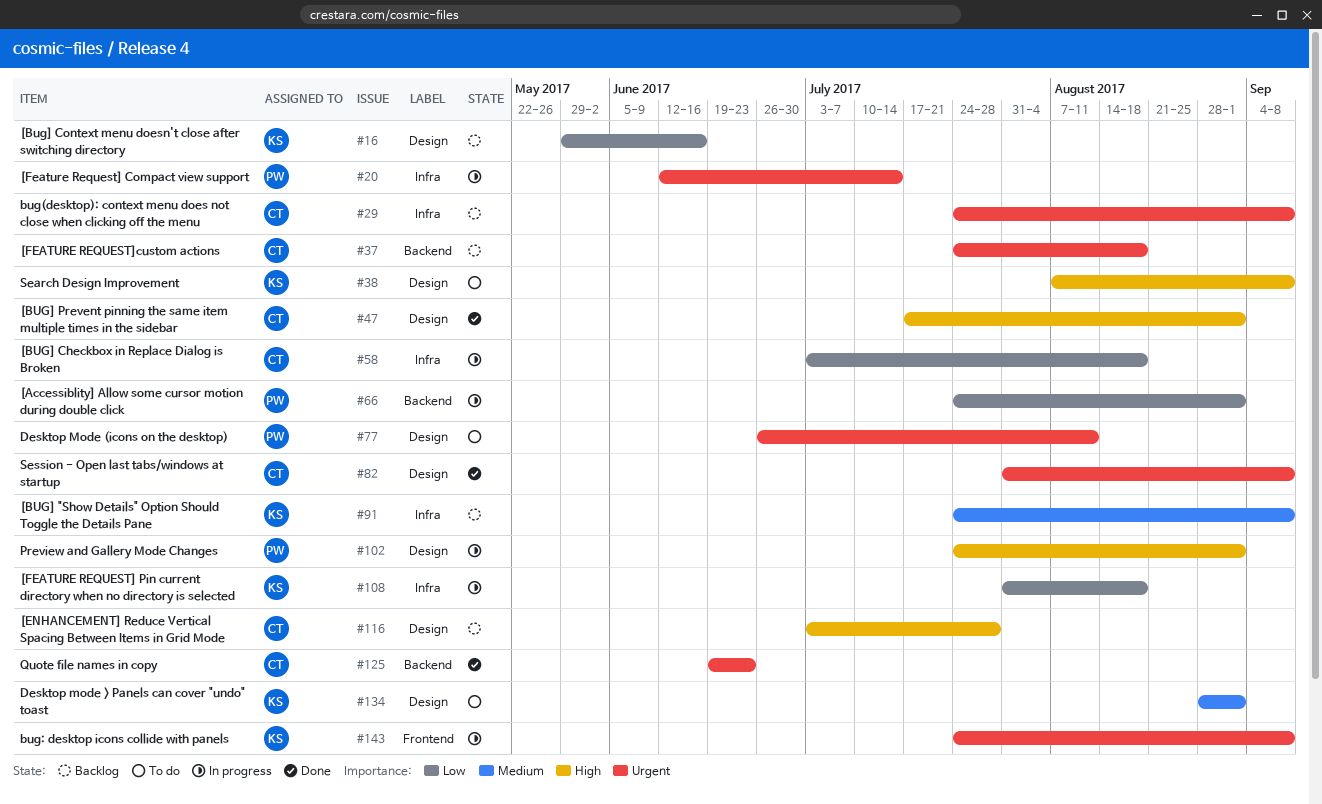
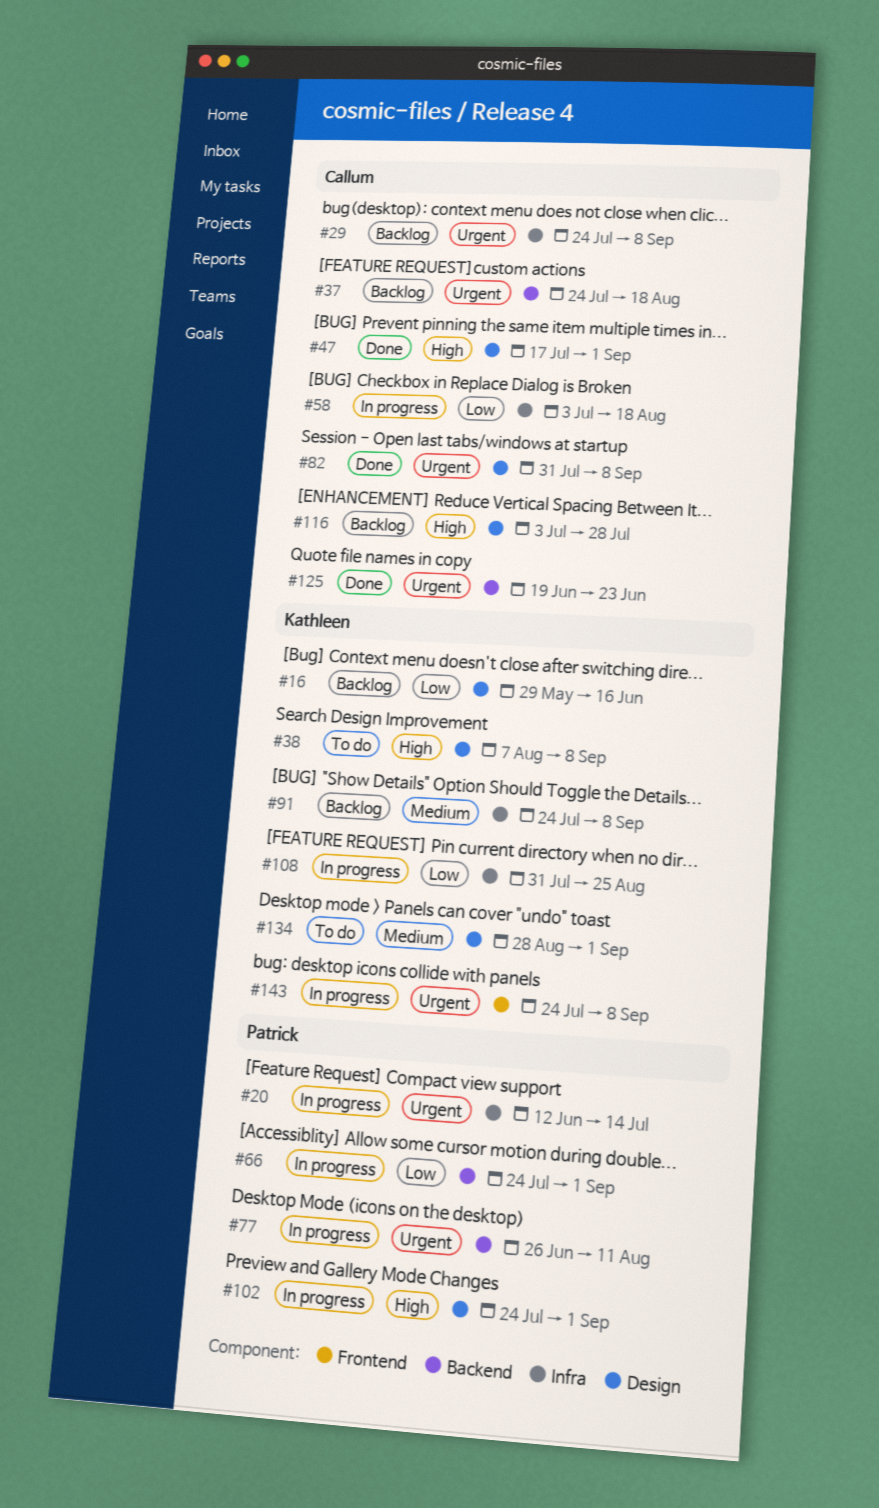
#77, status: To do -> In progress
#77, label: Design -> Backend
#108, due: Aug 18 -> Aug 25

